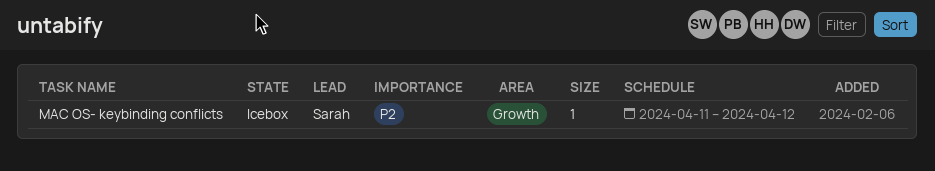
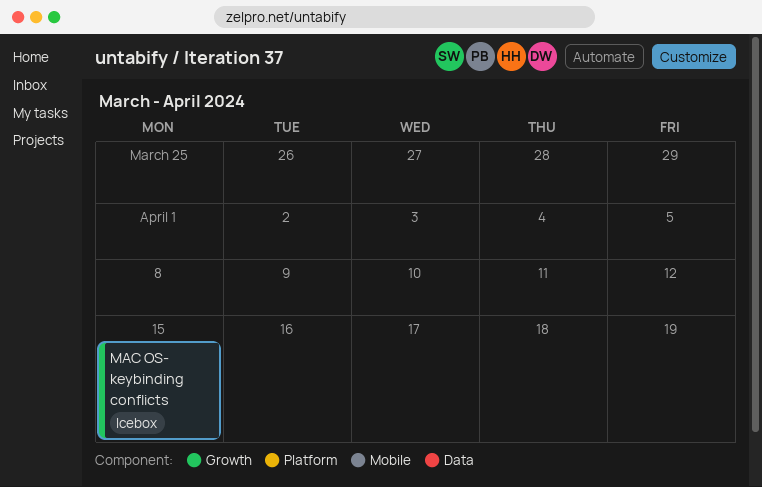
MAC OS- keybinding conflicts, due: Apr 12 -> Apr 15

